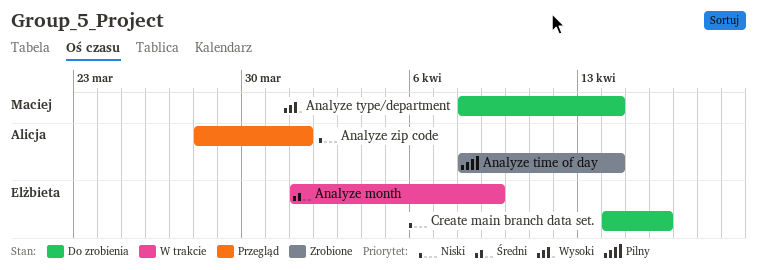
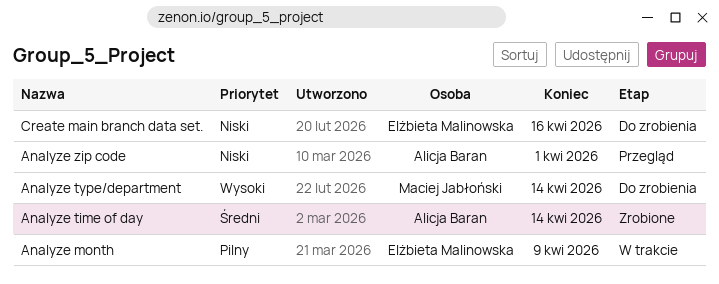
Analyze month, priority: Średni -> Pilny
Analyze time of day, priority: Pilny -> Średni

